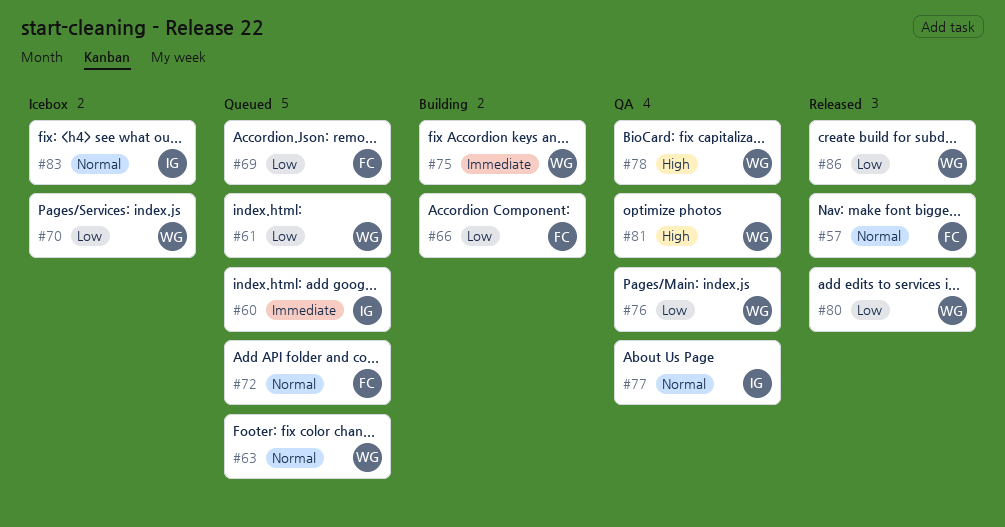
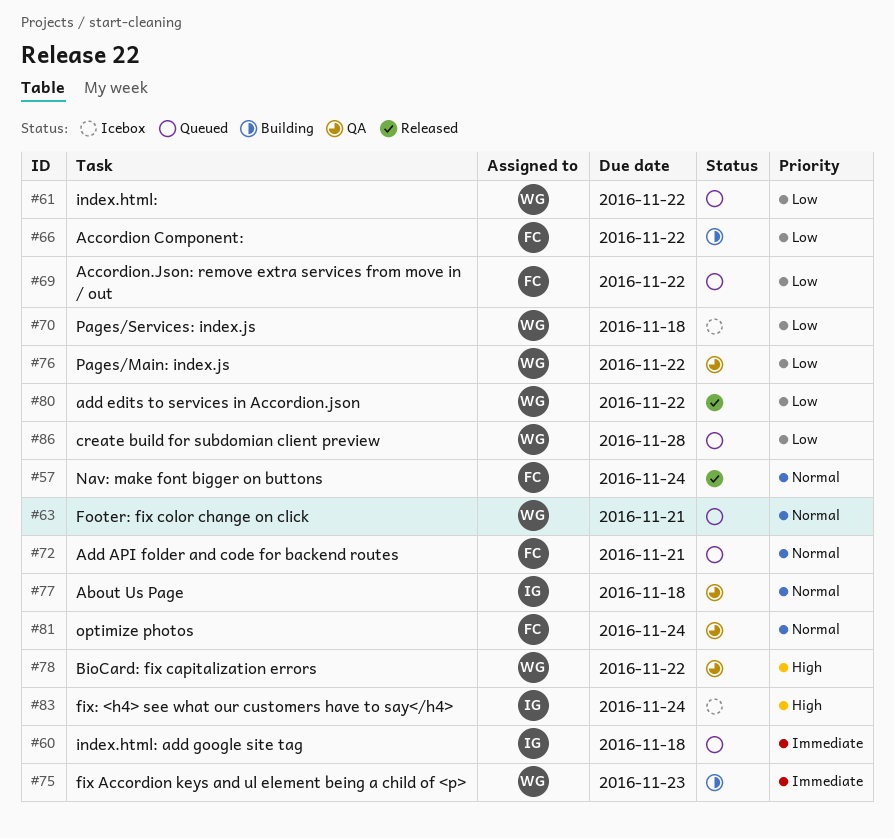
#81, owner: WG -> FC
#81, priority: High -> Normal
#83, priority: Normal -> High
#86, status: Released -> Queued

